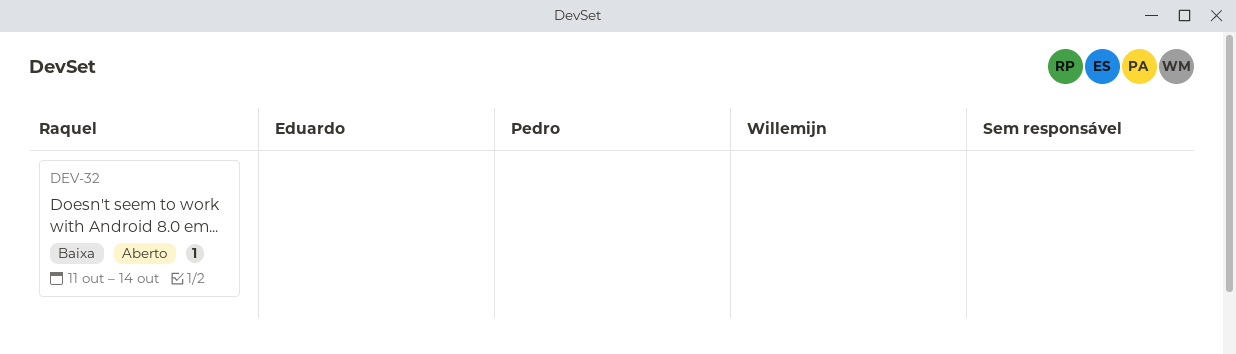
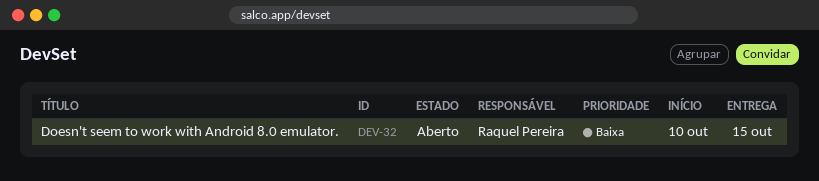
DEV-32, start: Oct 11 -> Oct 10
DEV-32, due: Oct 14 -> Oct 15

